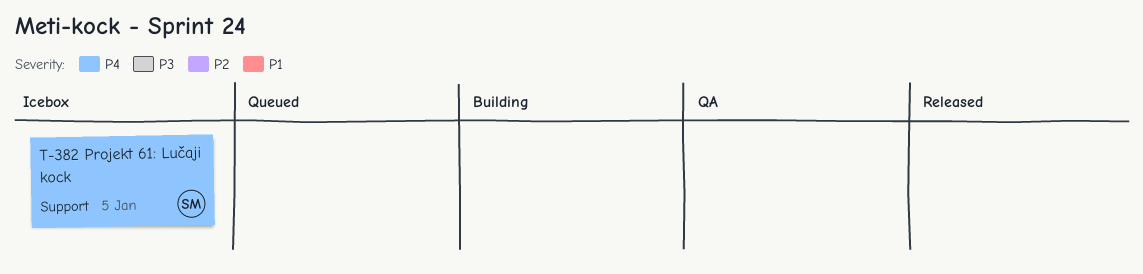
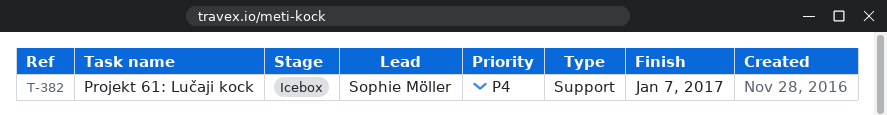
T-382, due: Jan 5 -> Jan 7

